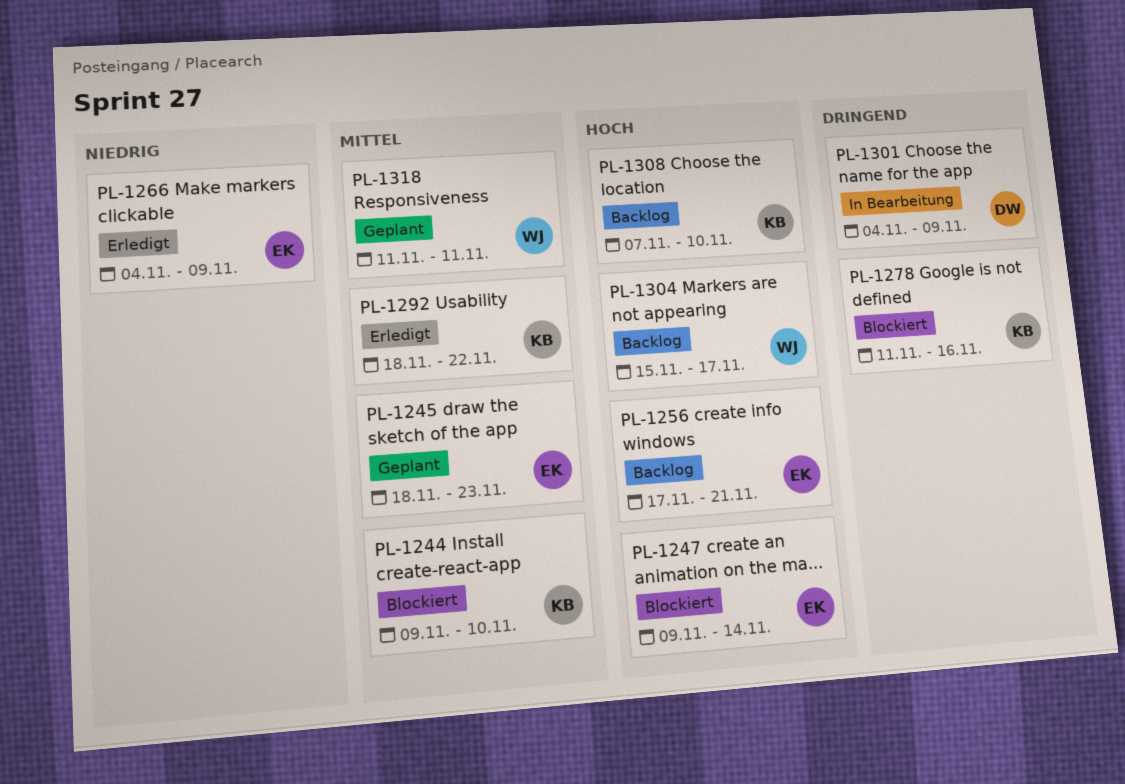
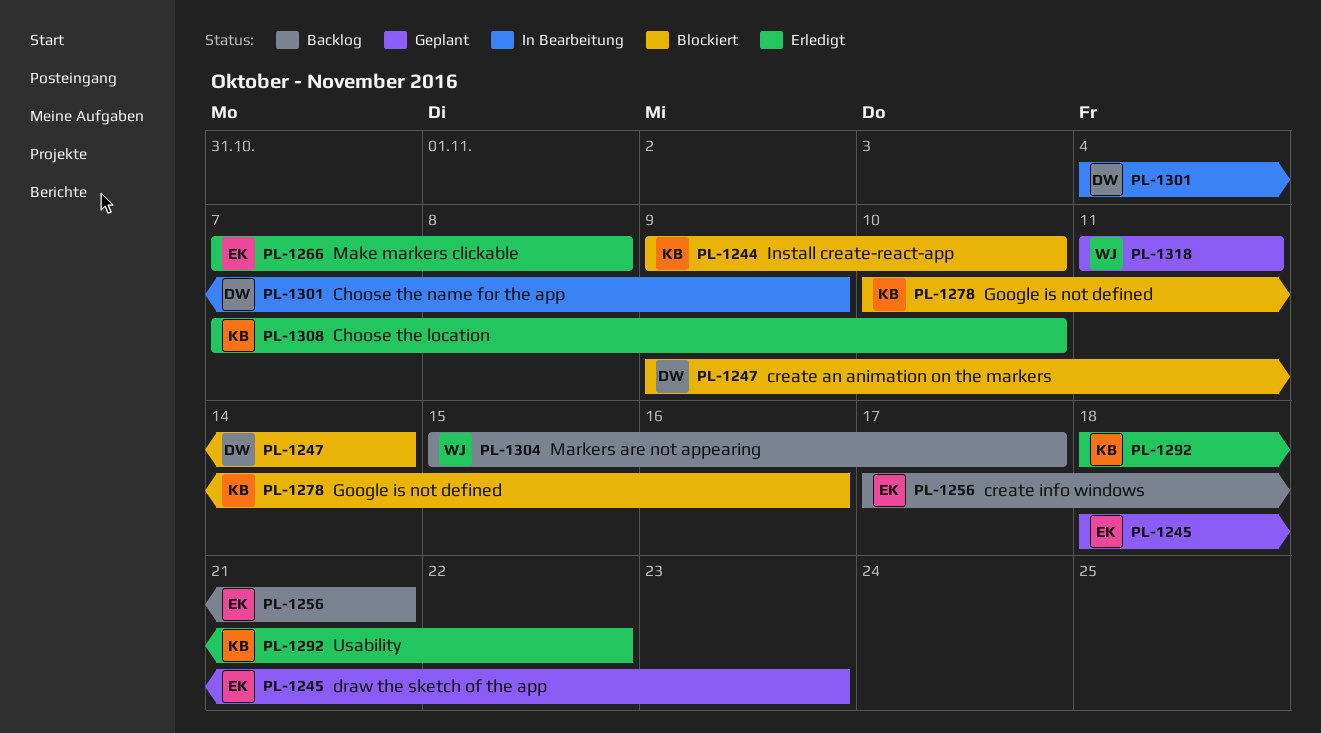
PL-1247, owner: EK -> DW
PL-1266, start: Nov 4 -> Nov 7
PL-1266, due: Nov 9 -> Nov 8
PL-1278, start: Nov 11 -> Nov 10
PL-1308, status: Backlog -> Erledigt

